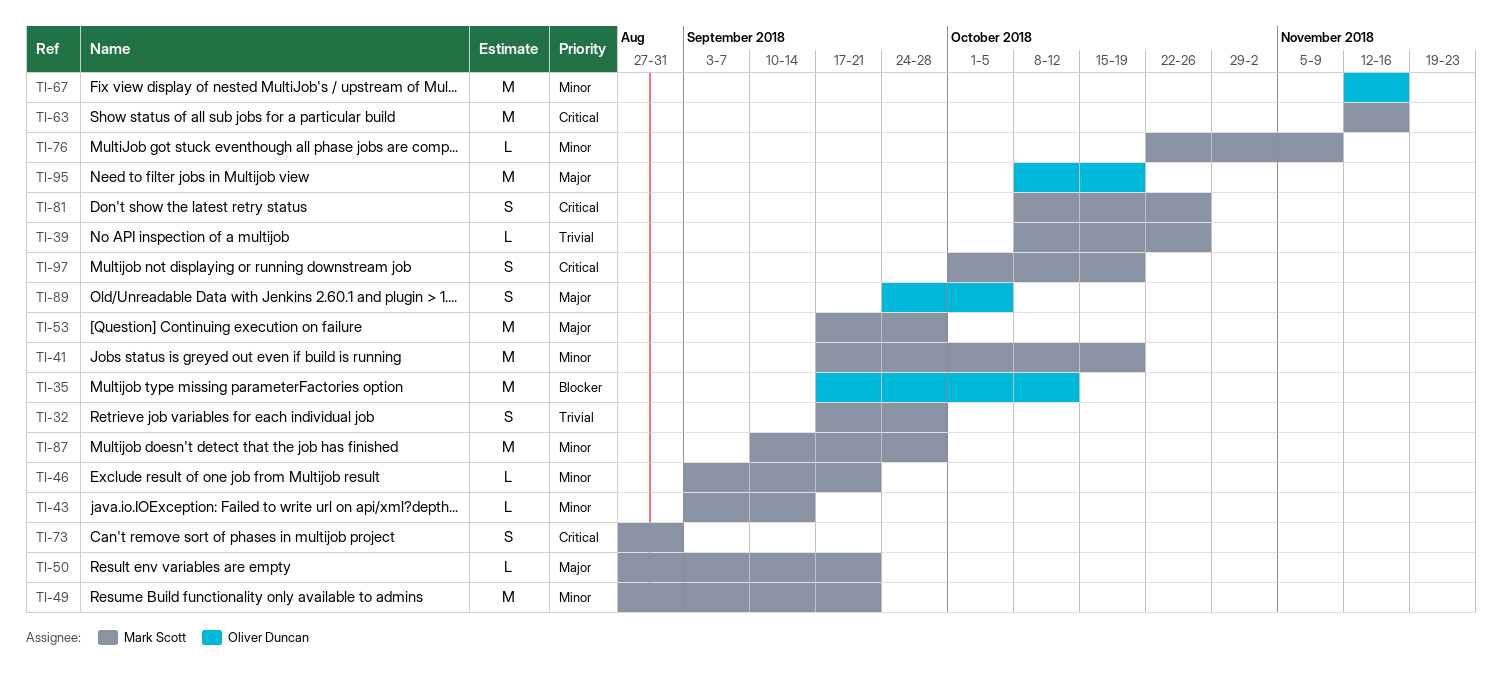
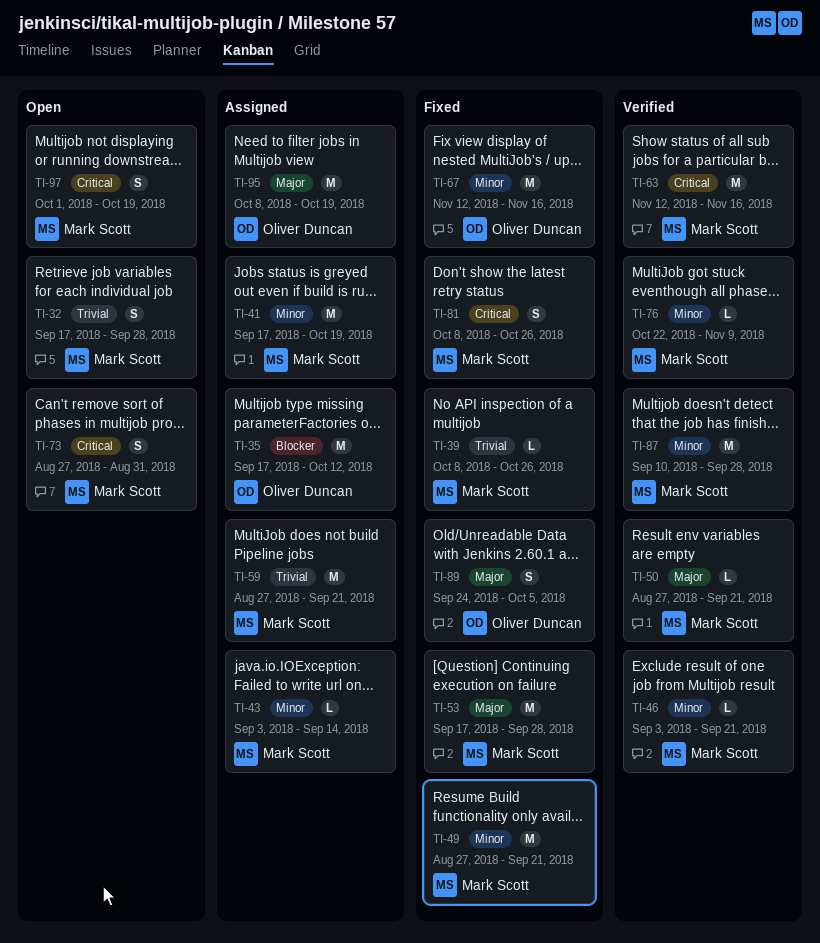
TI-59: none -> present

